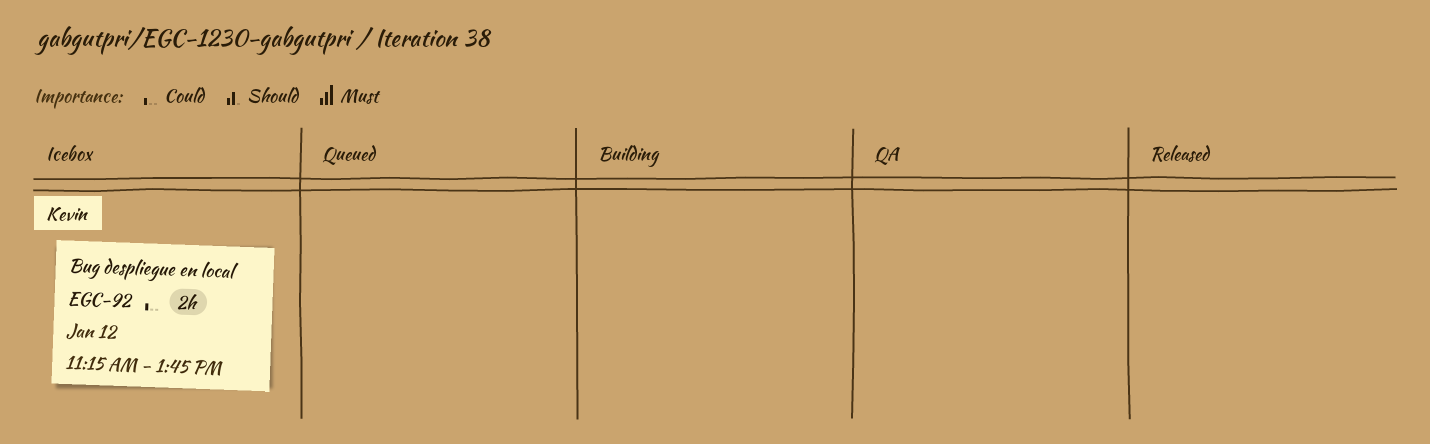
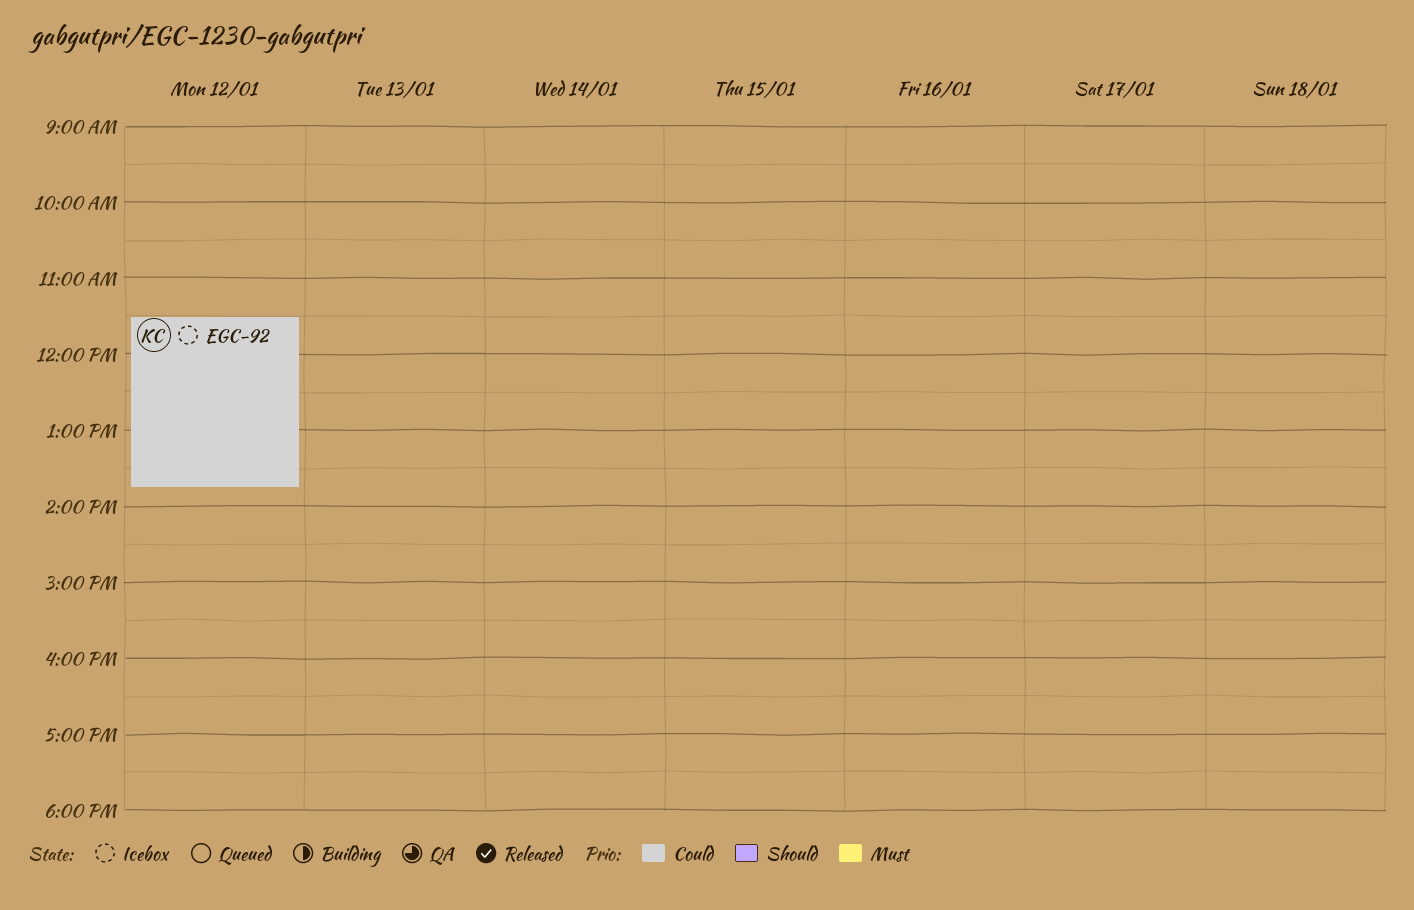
EGC-92, begins: 11:15 -> 11:30

